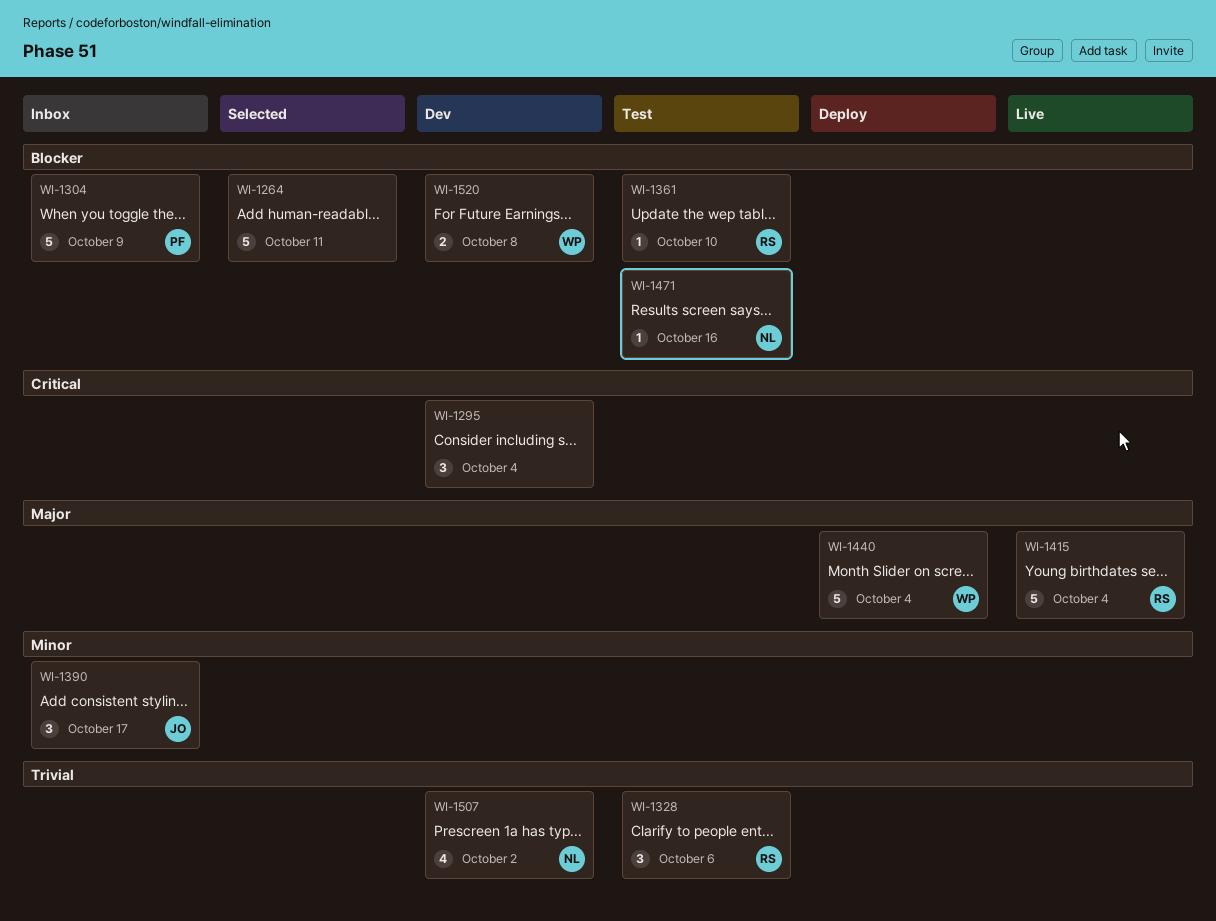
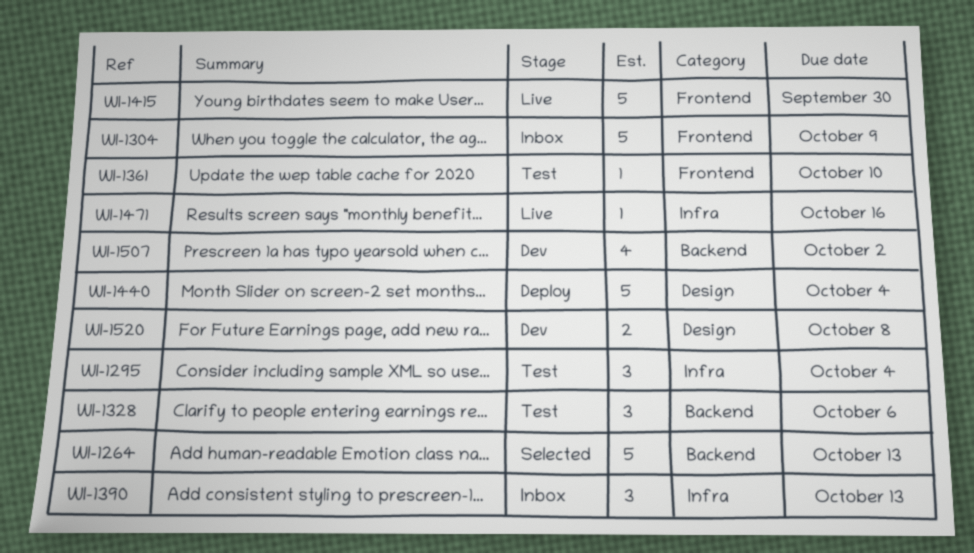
WI-1264, due: Oct 11 -> Oct 13
WI-1295, status: Dev -> Test
WI-1390, due: Oct 17 -> Oct 13
WI-1415, due: Oct 4 -> Sep 30
WI-1471, status: Test -> Live

